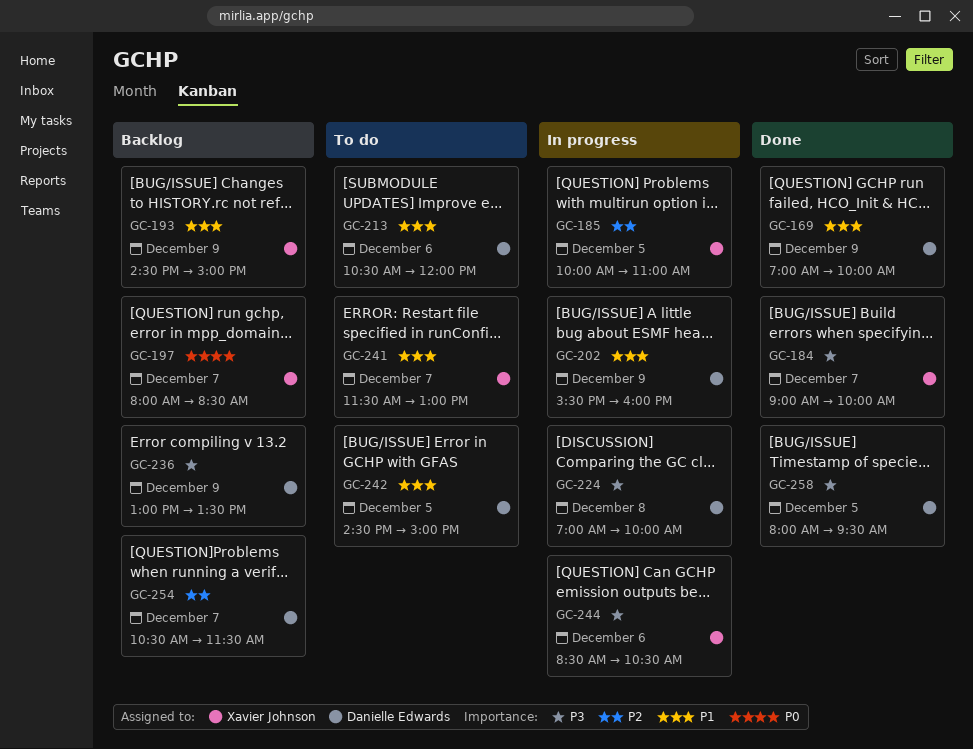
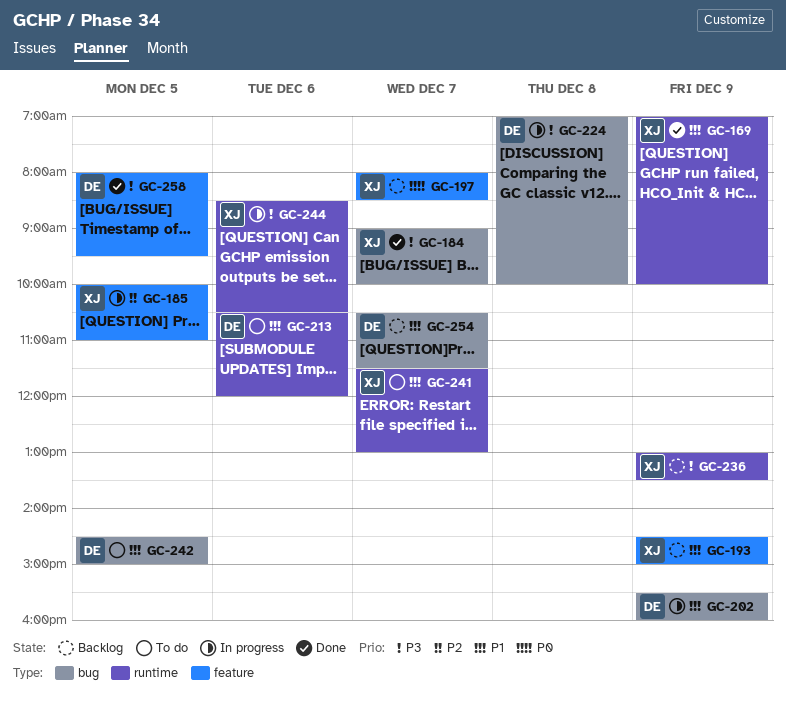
GC-169, owner: Danielle Edwards -> Xavier Johnson
GC-236, owner: Danielle Edwards -> Xavier Johnson
GC-254, priority: P2 -> P1

